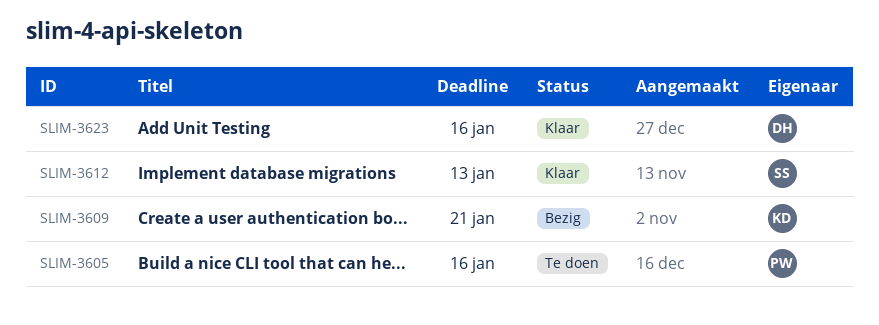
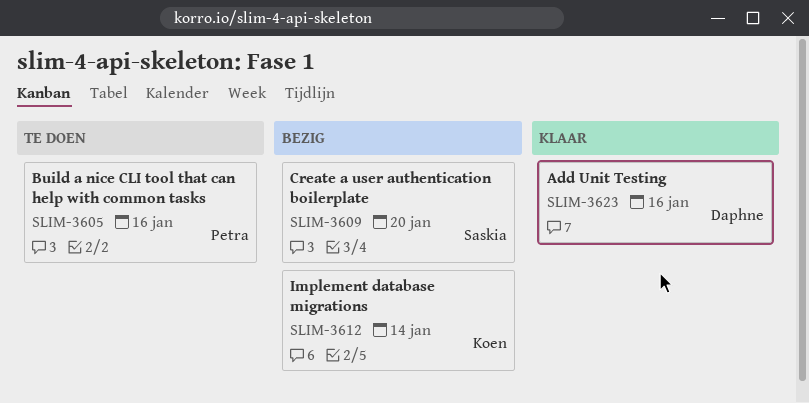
SLIM-3609, owner: Koen -> Saskia
SLIM-3609, due: Jan 21 -> Jan 20
SLIM-3612, status: Klaar -> Bezig
SLIM-3612, owner: Saskia -> Koen
SLIM-3612, due: Jan 13 -> Jan 14

